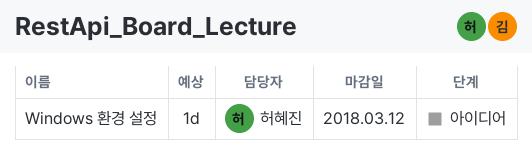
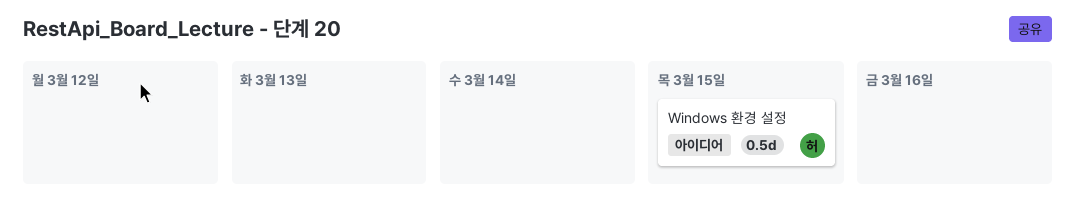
Windows 환경 설정, estimate: 1d -> 0.5d
Windows 환경 설정, due: Mar 12 -> Mar 15

